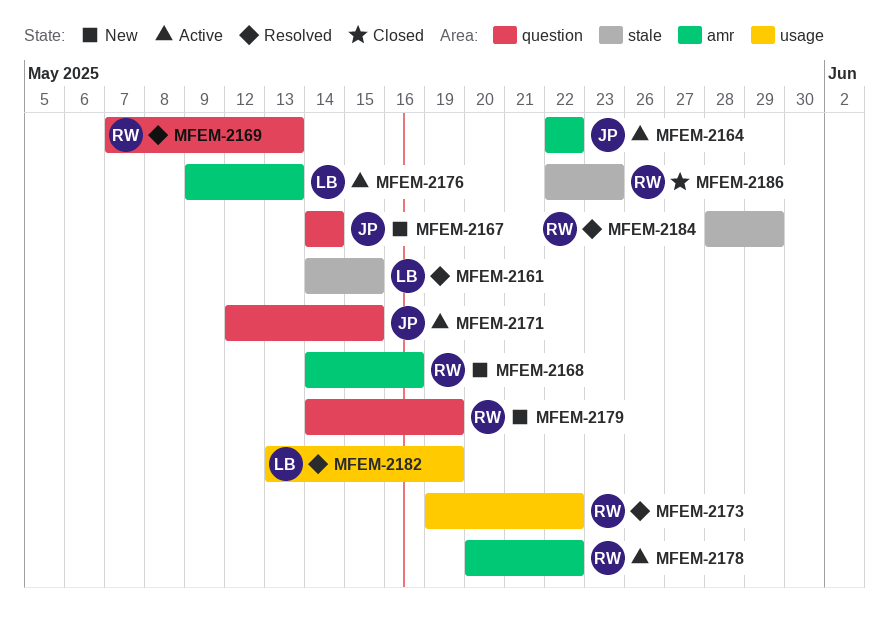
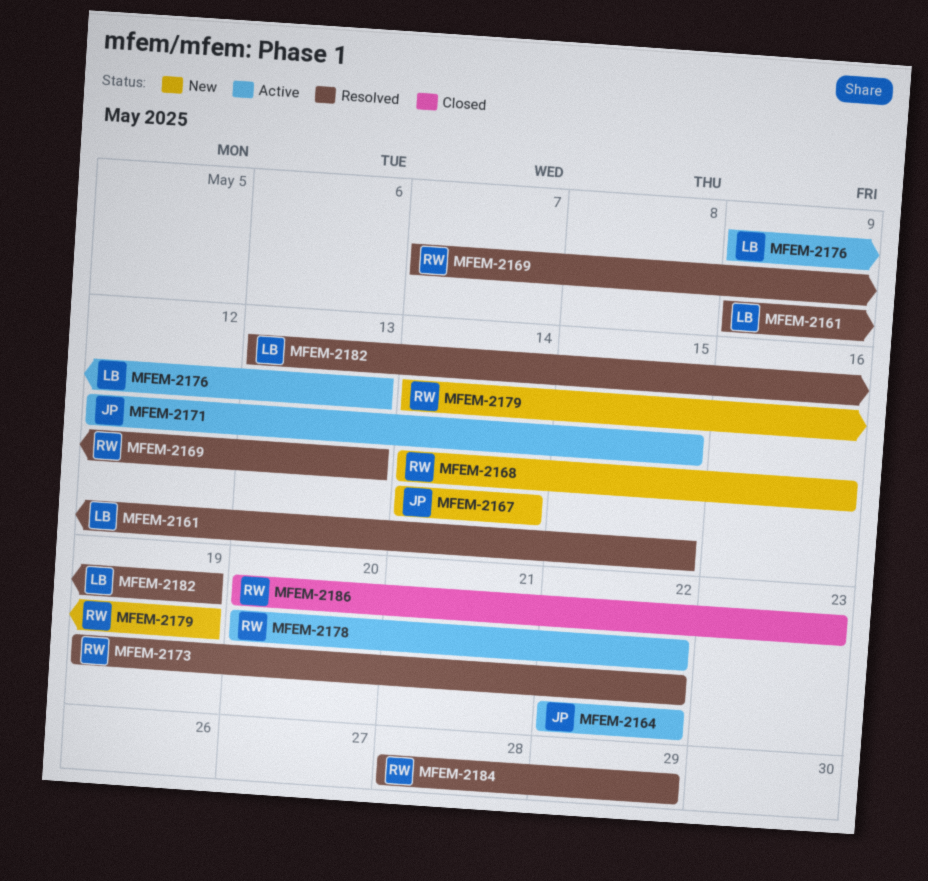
MFEM-2161, start: May 14 -> May 9
MFEM-2186, start: May 22 -> May 20

